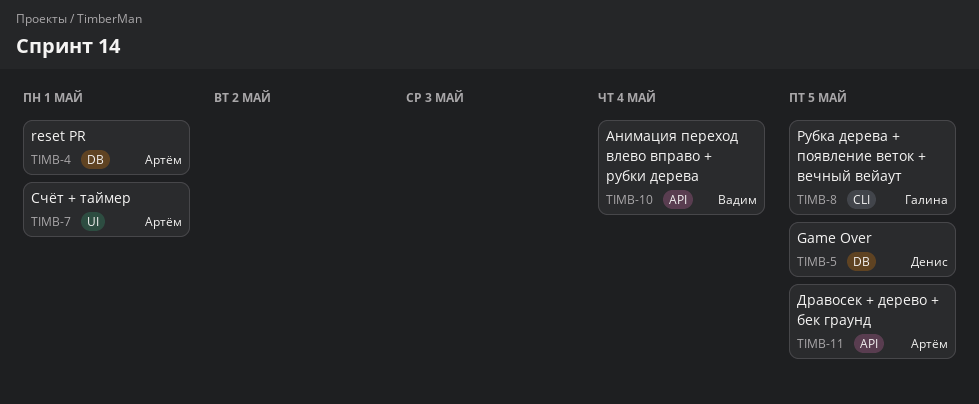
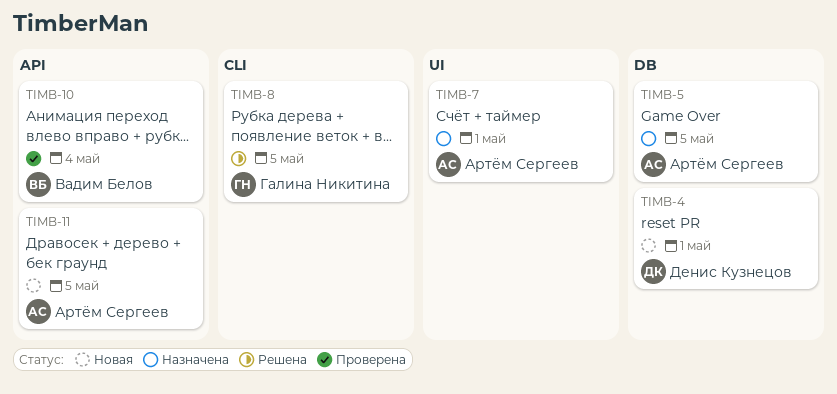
TIMB-4, owner: Артём Сергеев -> Денис Кузнецов
TIMB-5, owner: Денис Кузнецов -> Артём Сергеев

